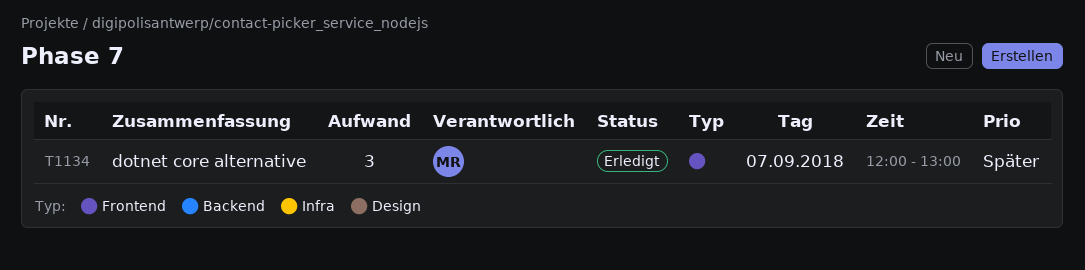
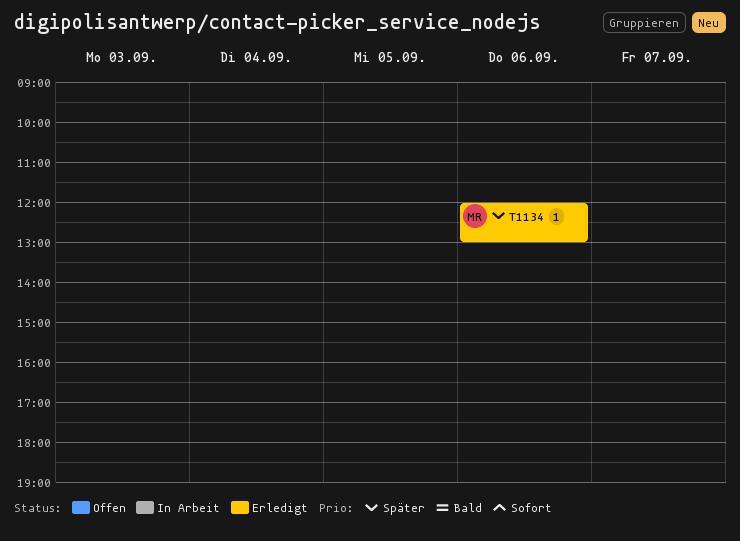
T1134, estimate: 3 -> 1
T1134, day: Sep 7 -> Sep 6

